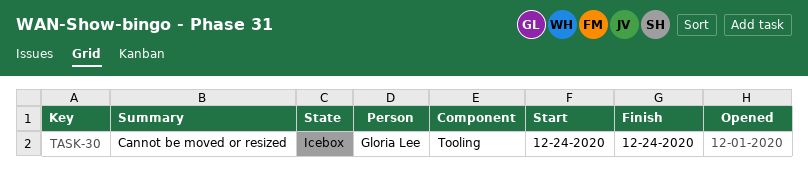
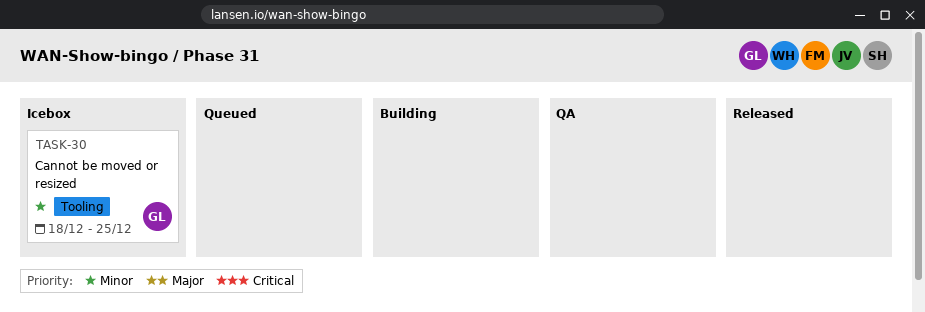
TASK-30, start: Dec 24 -> Dec 18
TASK-30, due: Dec 24 -> Dec 25

